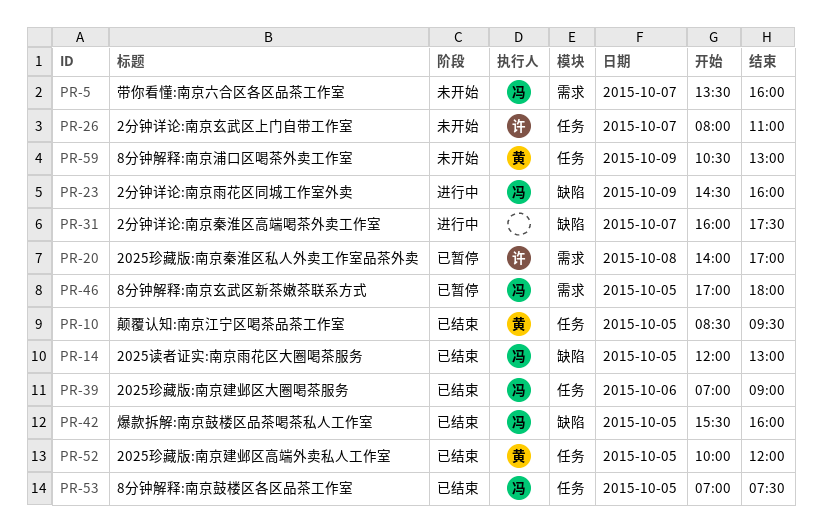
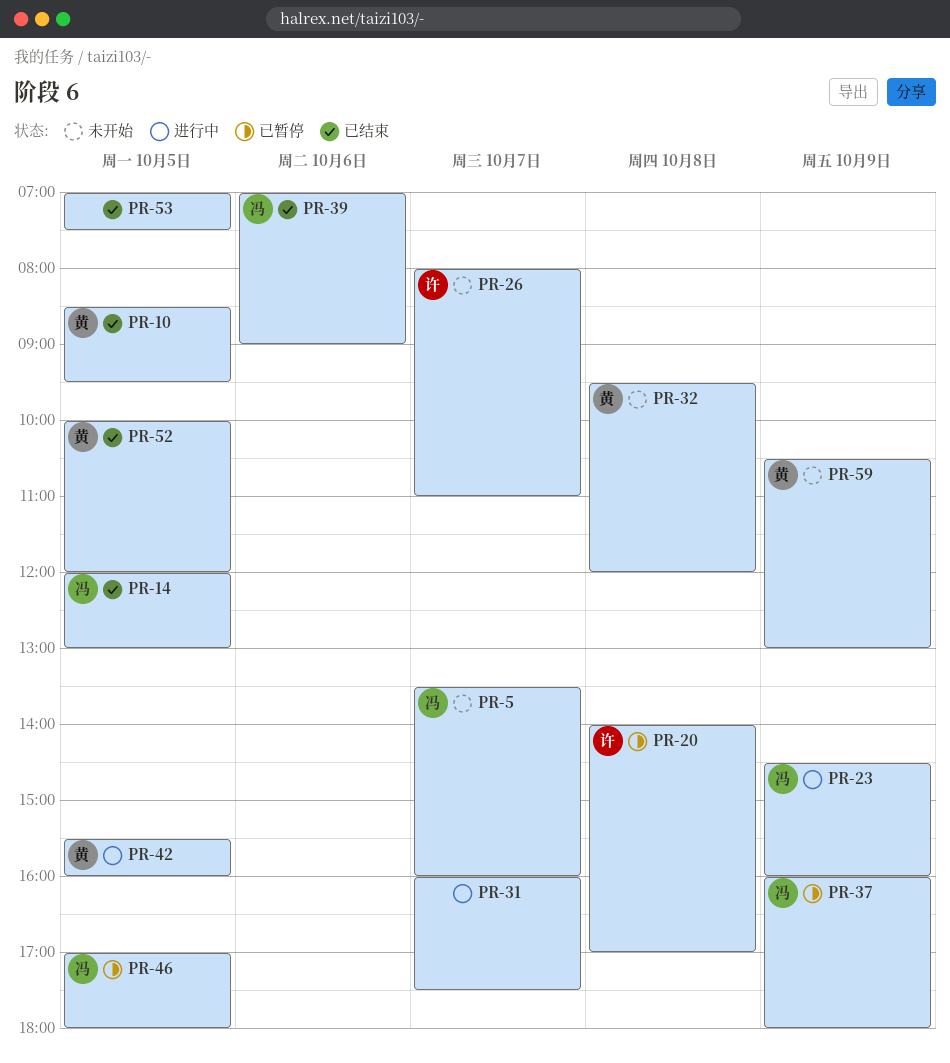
PR-32: none -> present
PR-37: none -> present
PR-42, status: 已结束 -> 进行中
PR-42, owner: 冯 -> 黄
PR-53, owner: 冯 -> none

